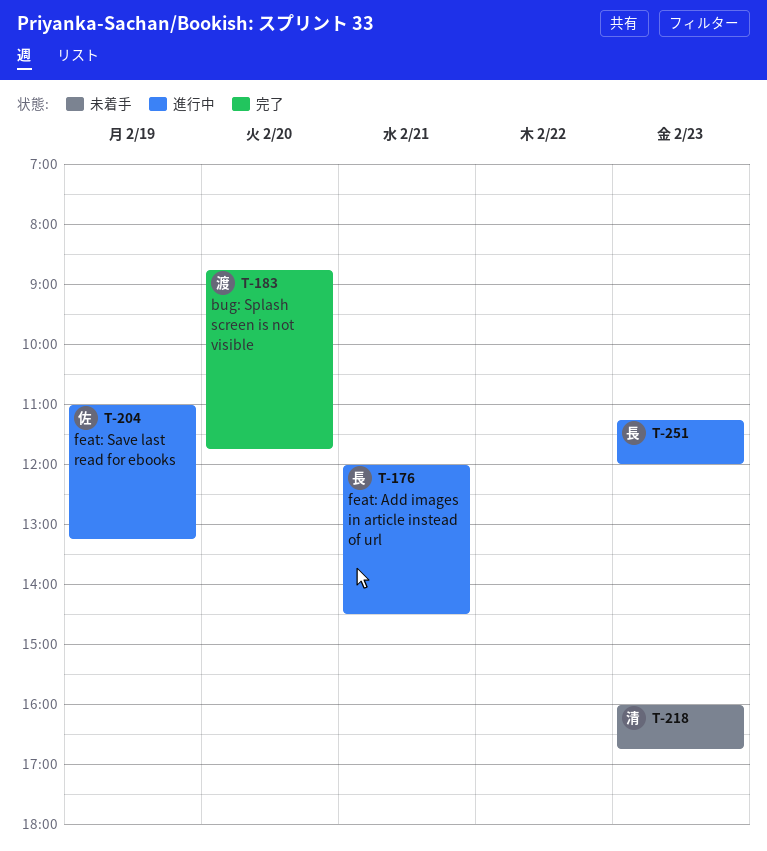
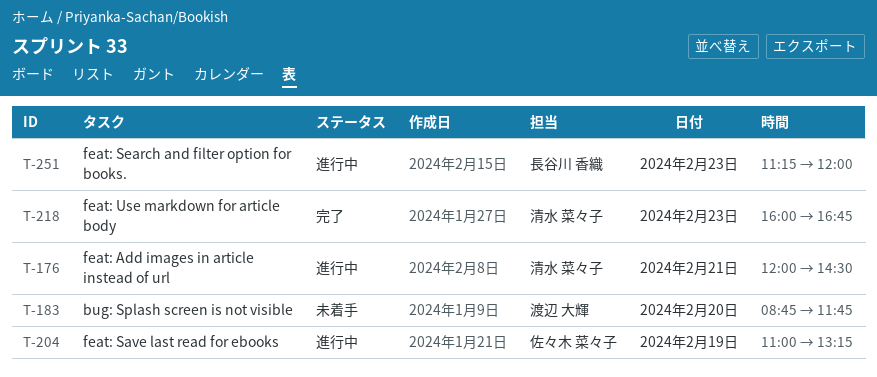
T-176, owner: 長谷川 香織 -> 清水 菜々子
T-183, status: 完了 -> 未着手
T-218, status: 未着手 -> 完了

